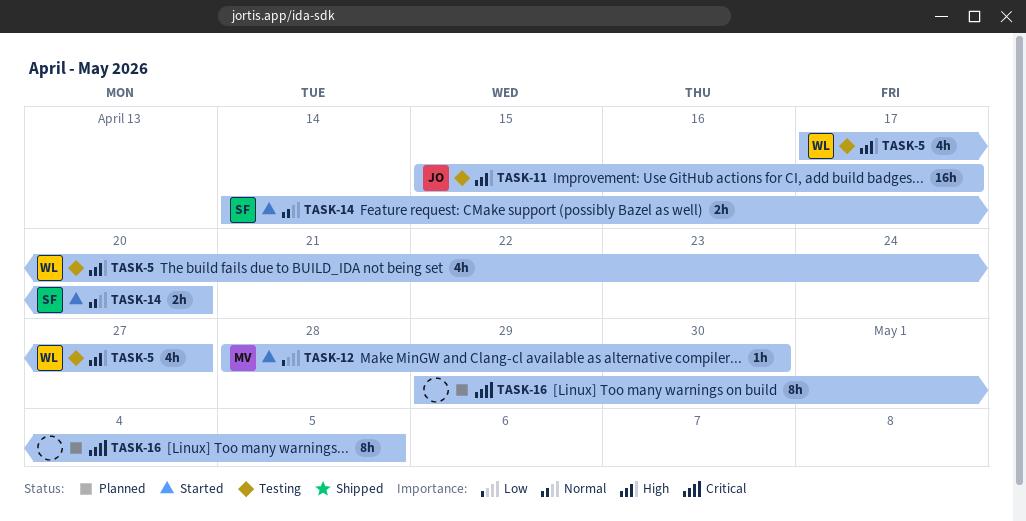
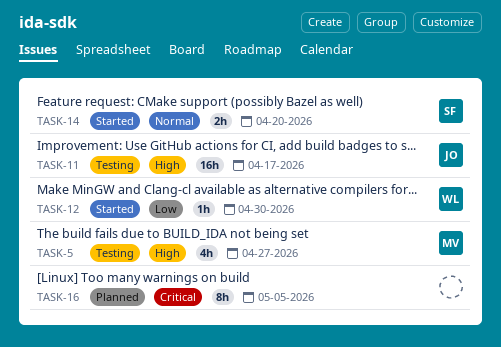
TASK-5, owner: WL -> MV
TASK-12, owner: MV -> WL

